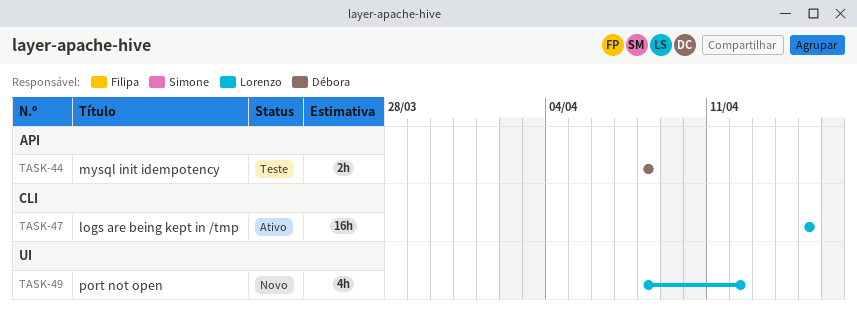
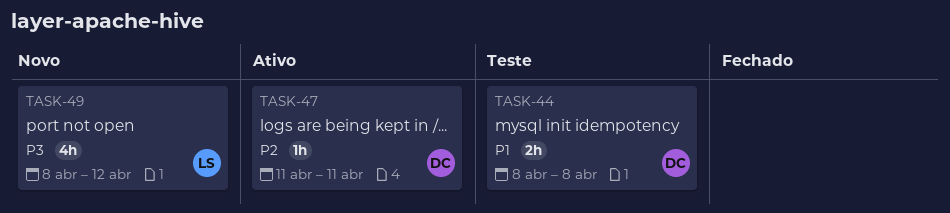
TASK-47, owner: Lorenzo -> Débora
TASK-47, estimate: 16h -> 1h
TASK-47, start: Apr 15 -> Apr 11
TASK-47, due: Apr 15 -> Apr 11

